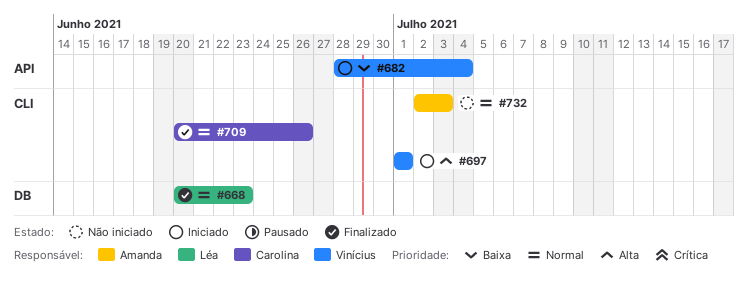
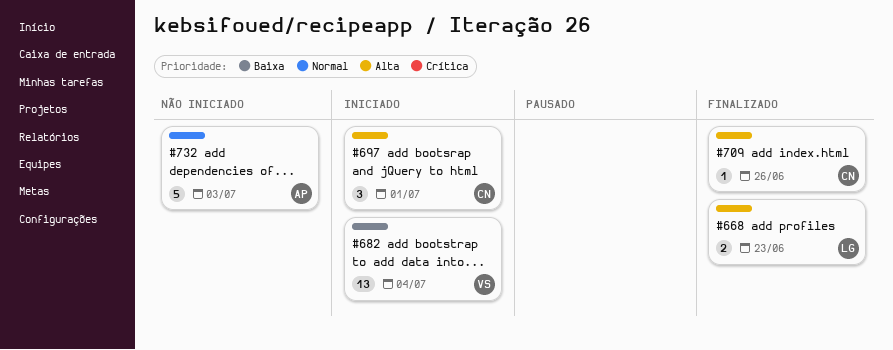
#668, priority: Normal -> Alta
#697, owner: Vinícius -> Carolina
#709, priority: Normal -> Alta

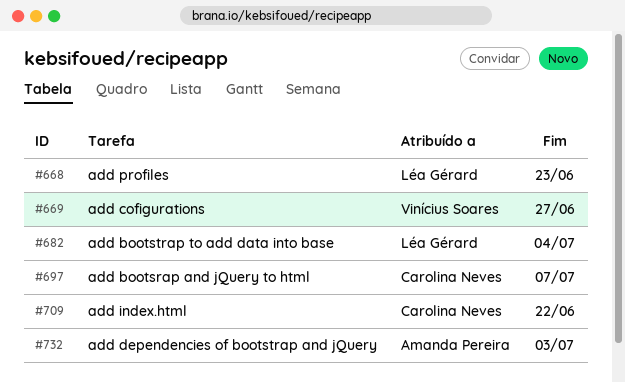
#669: none -> present
#682, owner: Vinícius Soares -> Léa Gérard
#697, due: Jul 1 -> Jul 7
#709, due: Jun 26 -> Jun 22

